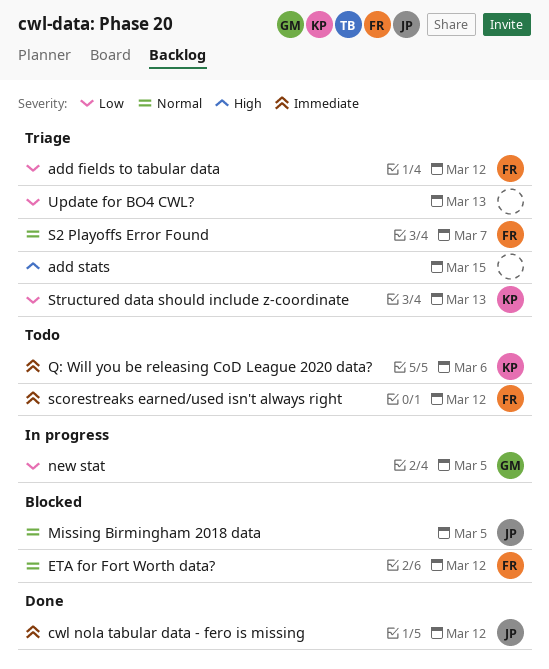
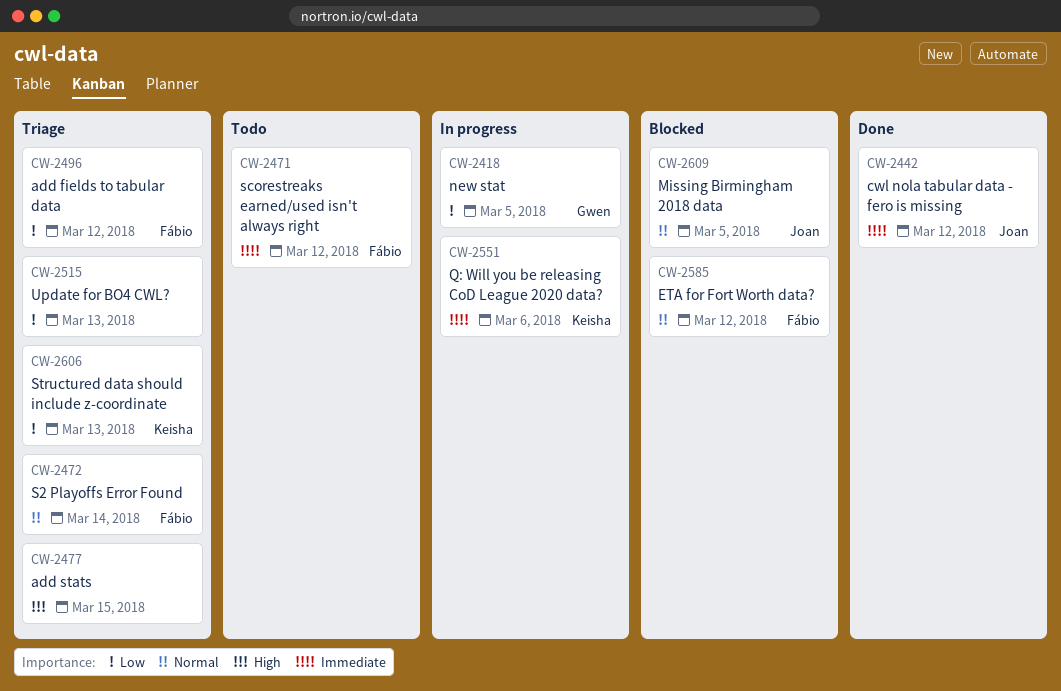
Q: Will you be releasing CoD League 2020 data?, status: Todo -> In progress
S2 Playoffs Error Found, due: Mar 7 -> Mar 14

